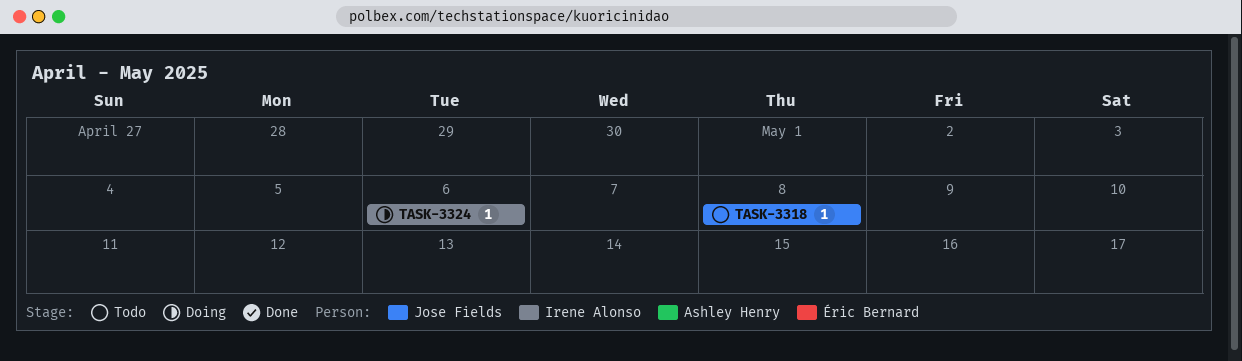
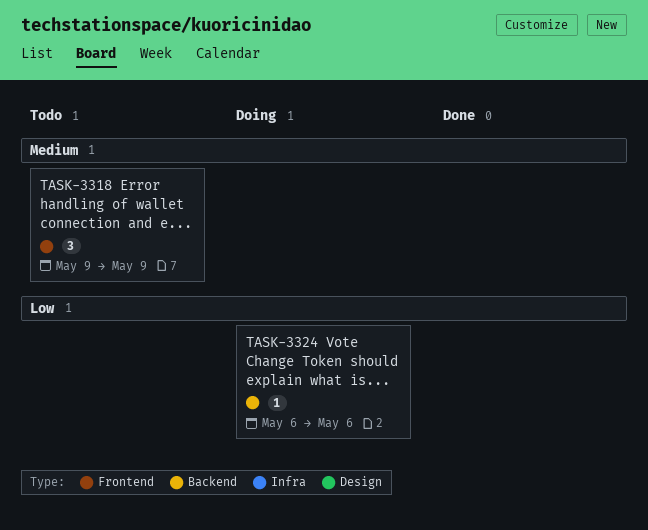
TASK-3318, estimate: 1 -> 3
TASK-3318, start: May 8 -> May 9
TASK-3318, due: May 8 -> May 9

